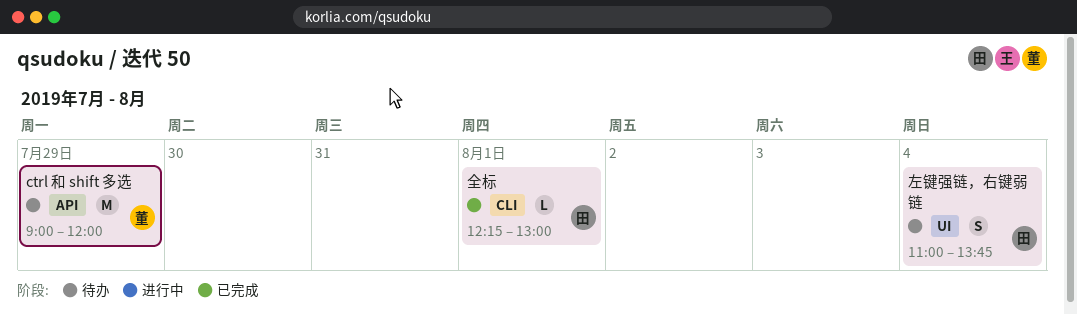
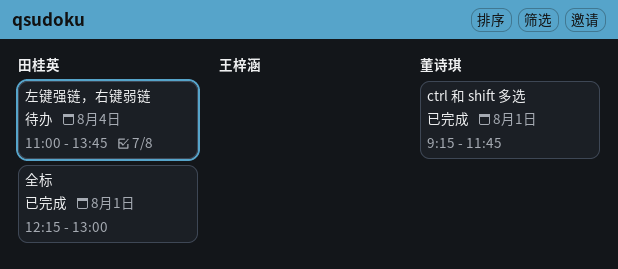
ctrl 和 shift 多选, status: 待办 -> 已完成
ctrl 和 shift 多选, day: Jul 29 -> Aug 1
ctrl 和 shift 多选, begins: 09:00 -> 09:15
ctrl 和 shift 多选, ends: 12:00 -> 11:45

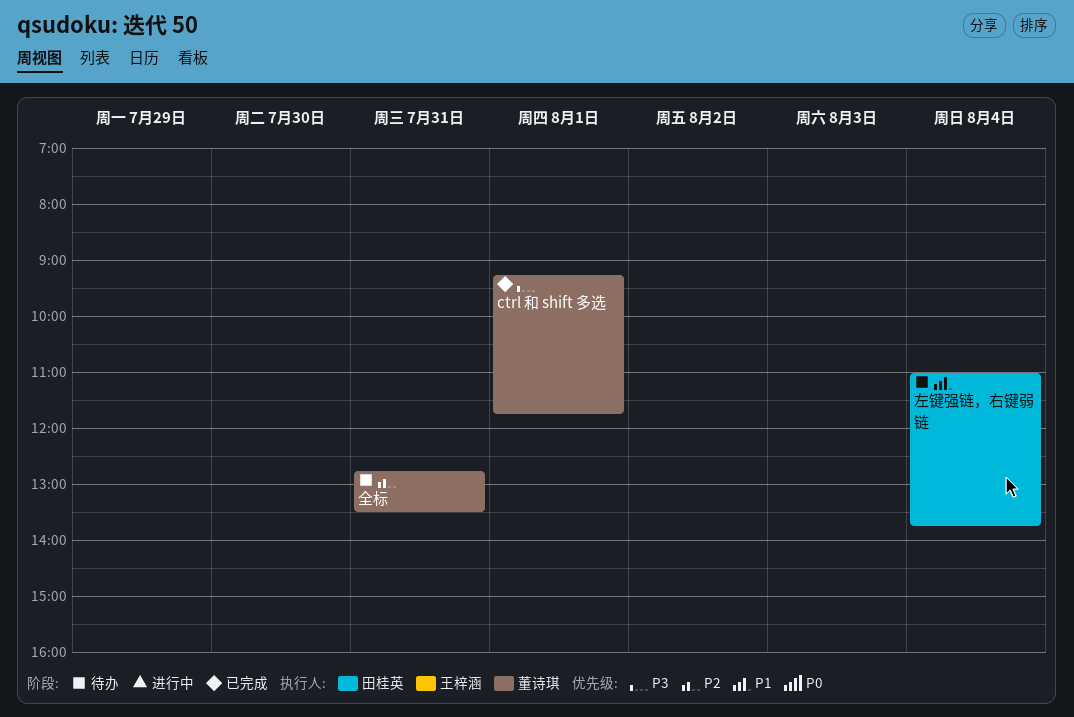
全标, status: 已完成 -> 待办
全标, owner: 田桂英 -> 董诗琪
全标, day: Aug 1 -> Jul 31
全标, begins: 12:15 -> 12:45
全标, ends: 13:00 -> 13:30

